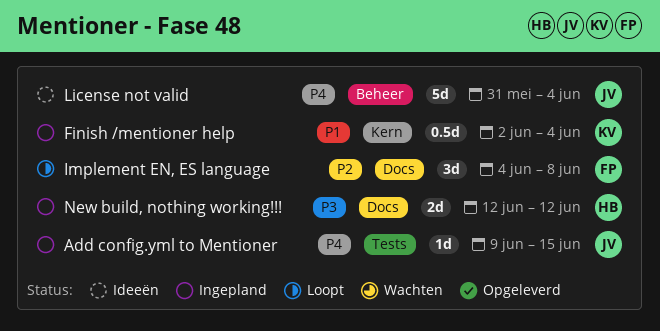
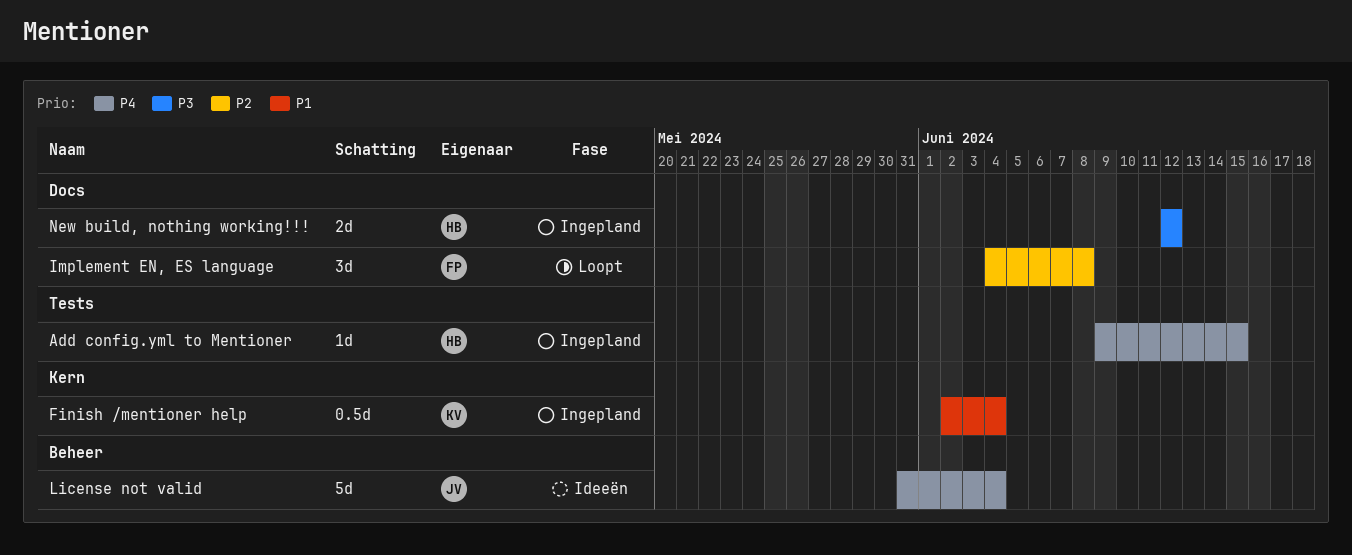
Add config.yml to Mentioner, owner: JV -> HB

